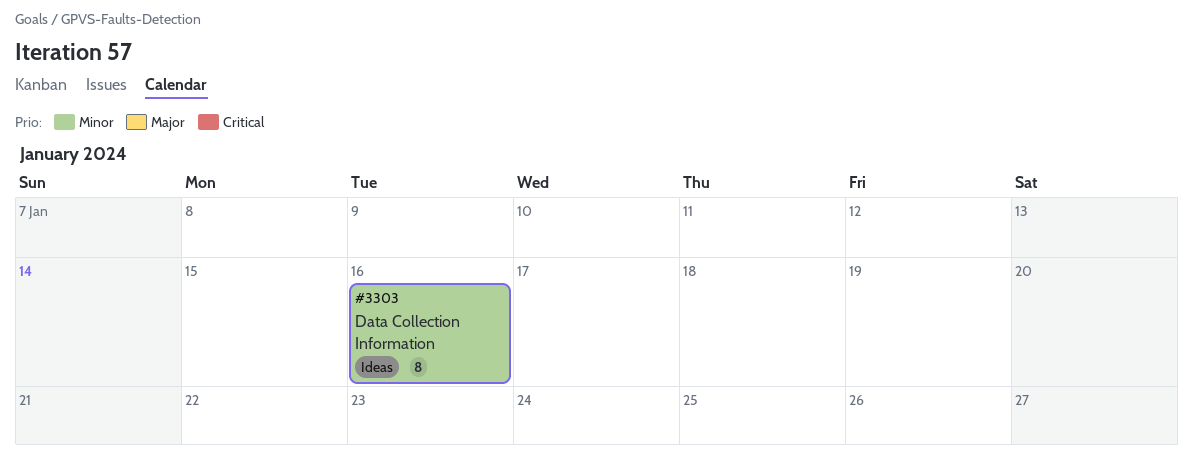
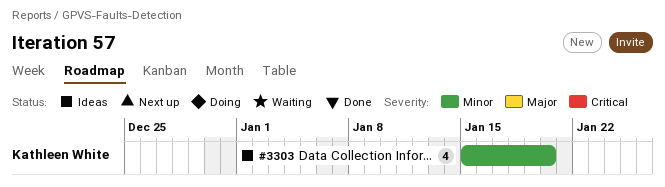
#3303, estimate: 8 -> 4
#3303, due: Jan 16 -> Jan 20

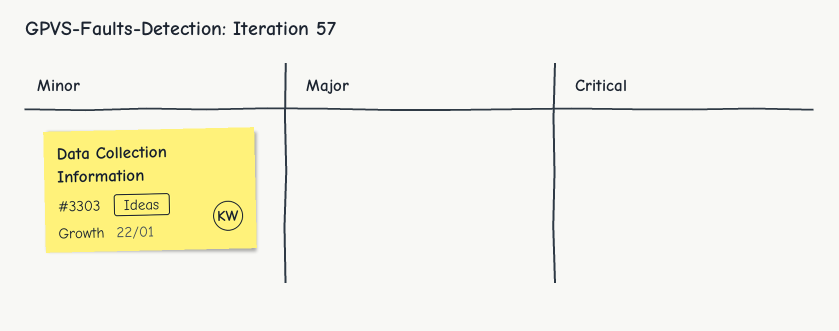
#3303, due: Jan 20 -> Jan 22

